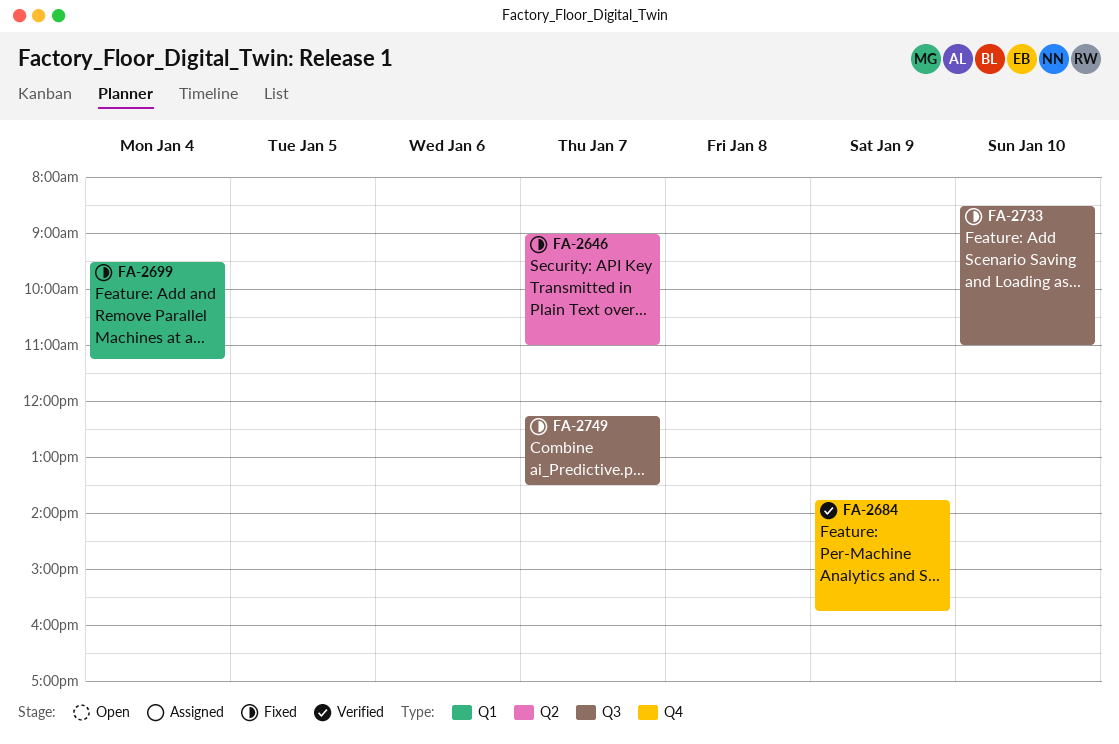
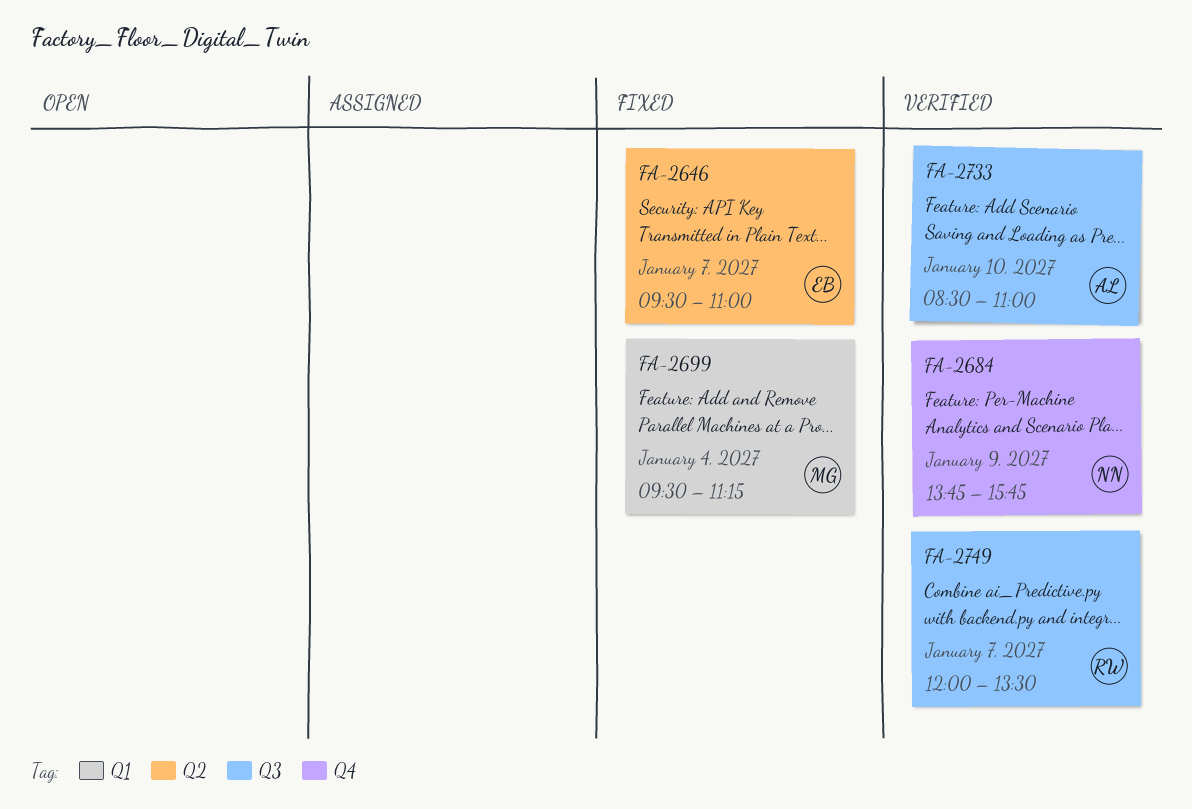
FA-2646, begins: 09:00 -> 09:30
FA-2733, status: Fixed -> Verified
FA-2749, status: Fixed -> Verified
FA-2749, begins: 12:15 -> 12:00

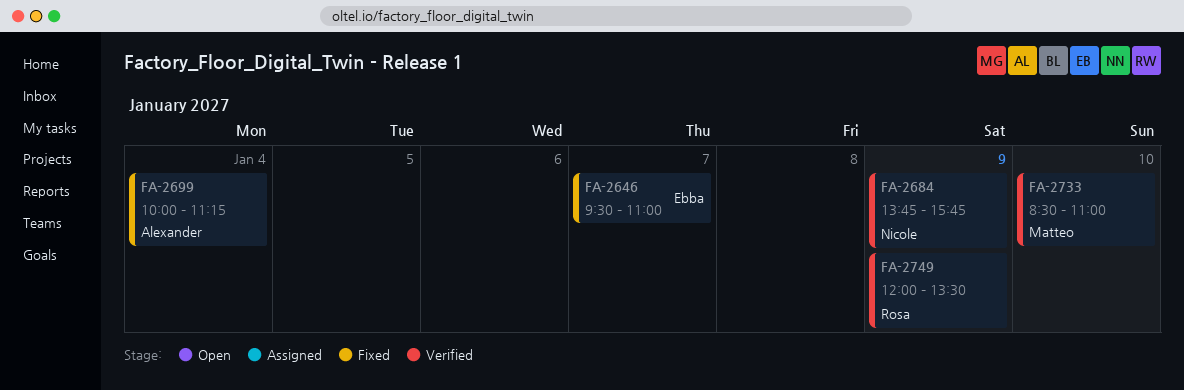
FA-2699, owner: Matteo -> Alexander
FA-2699, begins: 09:30 -> 10:00
FA-2733, owner: Alexander -> Matteo
FA-2749, day: Jan 7 -> Jan 9

